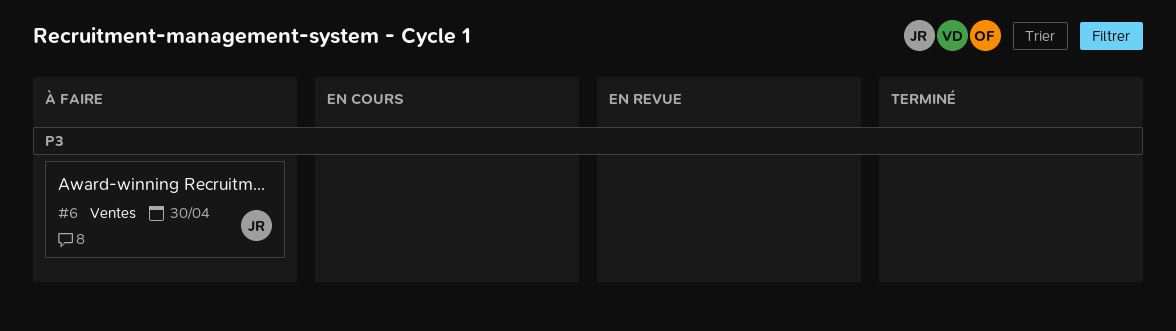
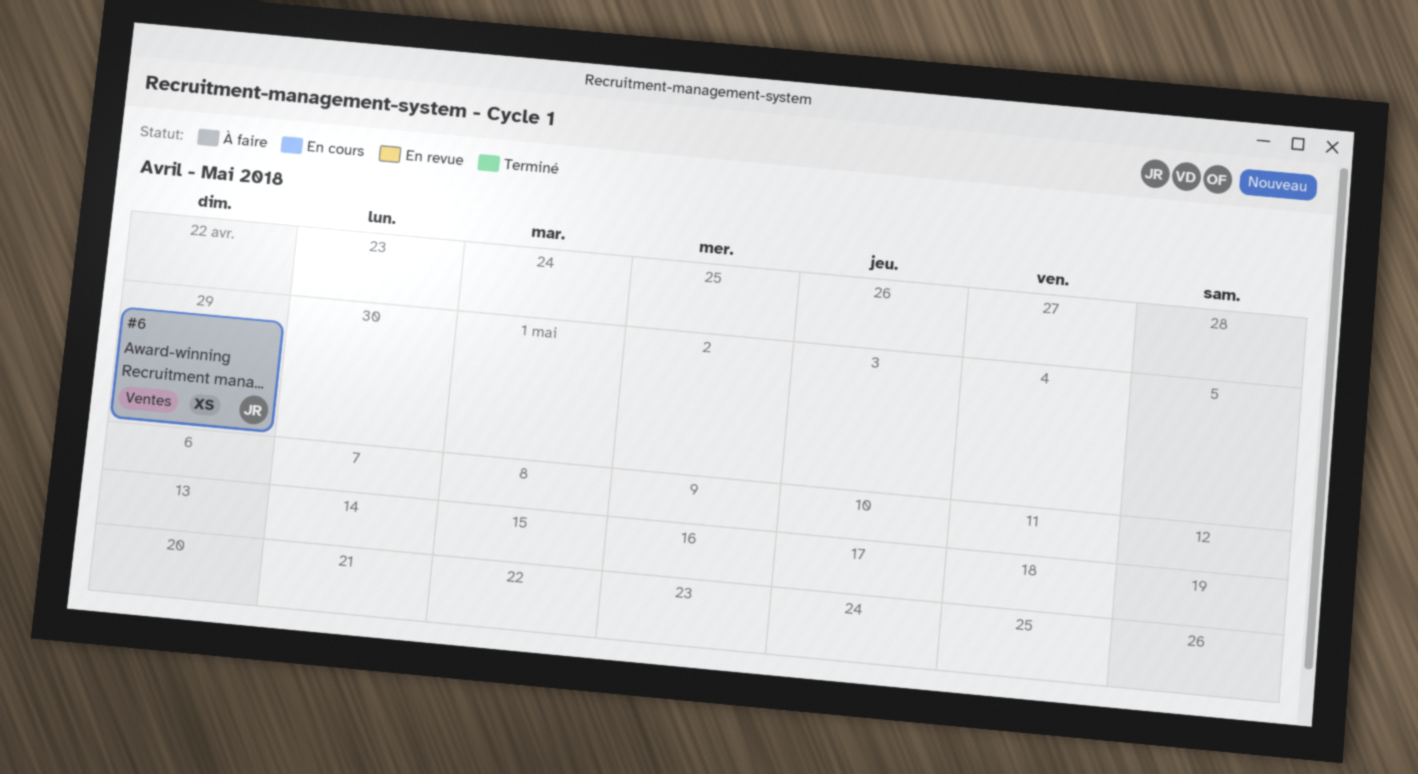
#6, due: Apr 30 -> Apr 29

